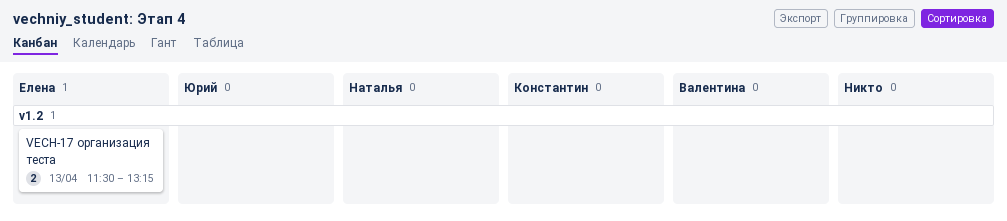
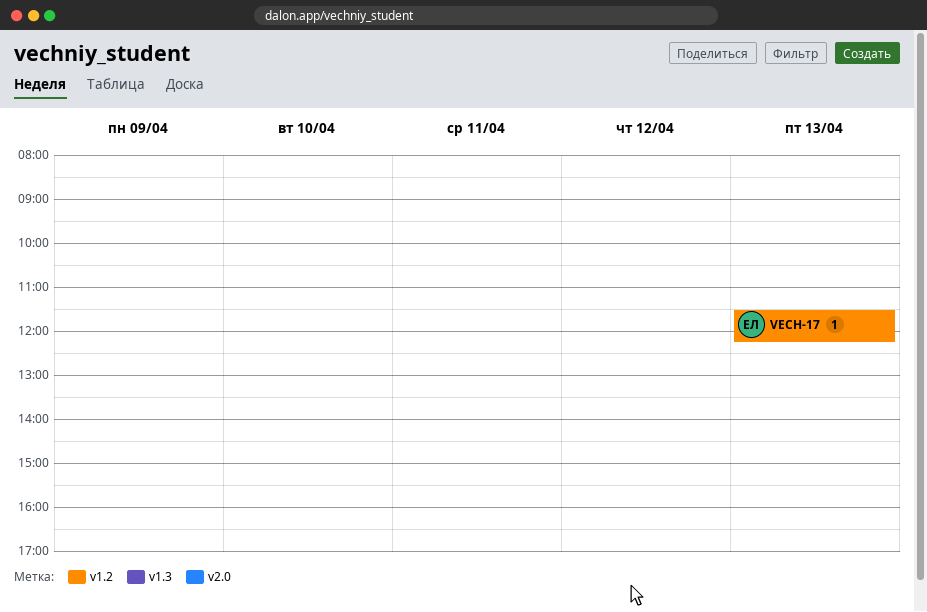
VECH-17, estimate: 2 -> 1
VECH-17, ends: 13:15 -> 12:15

